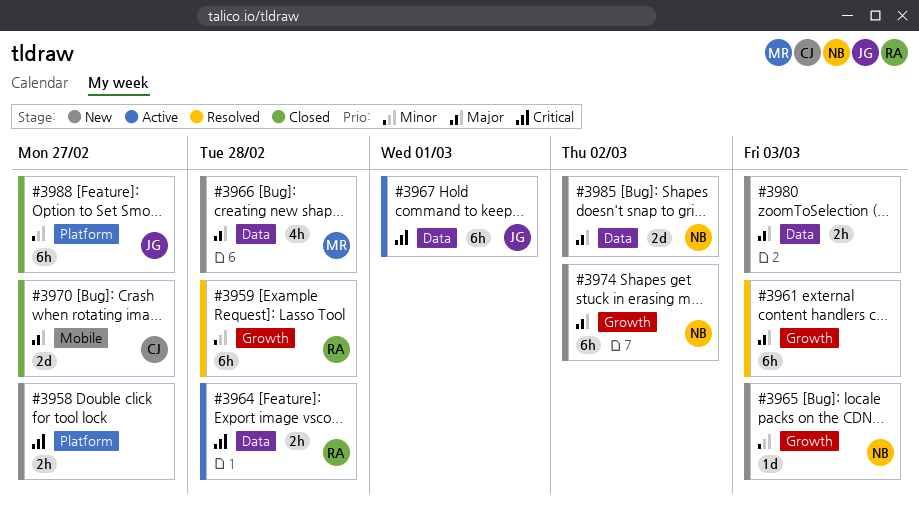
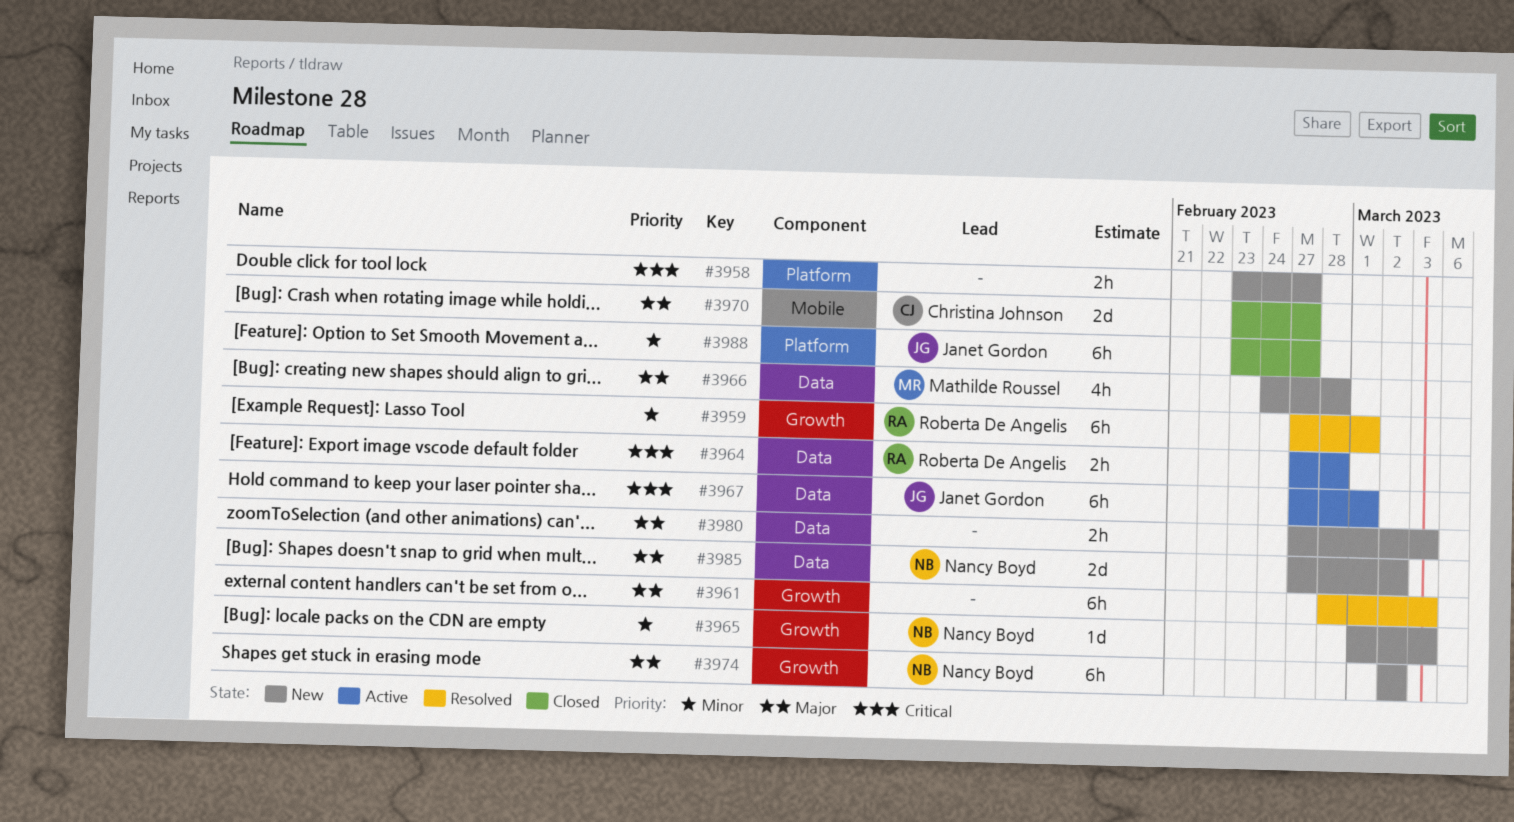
#3959, due: Feb 28 -> Mar 1

